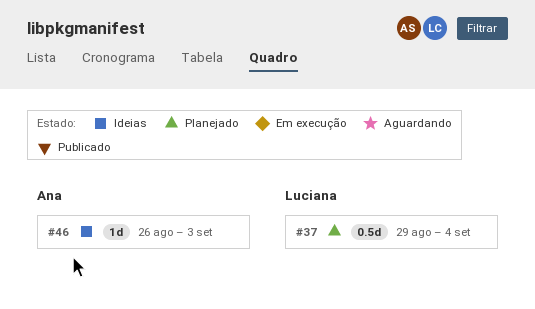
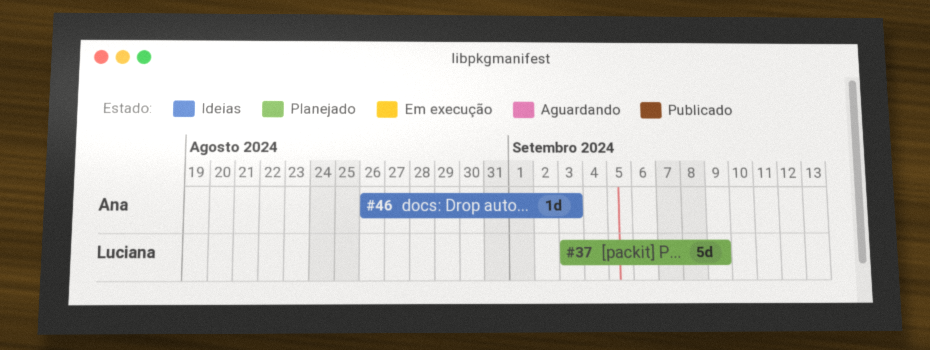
#37, estimate: 0.5d -> 5d
#37, start: Aug 29 -> Sep 3
#37, due: Sep 4 -> Sep 9

